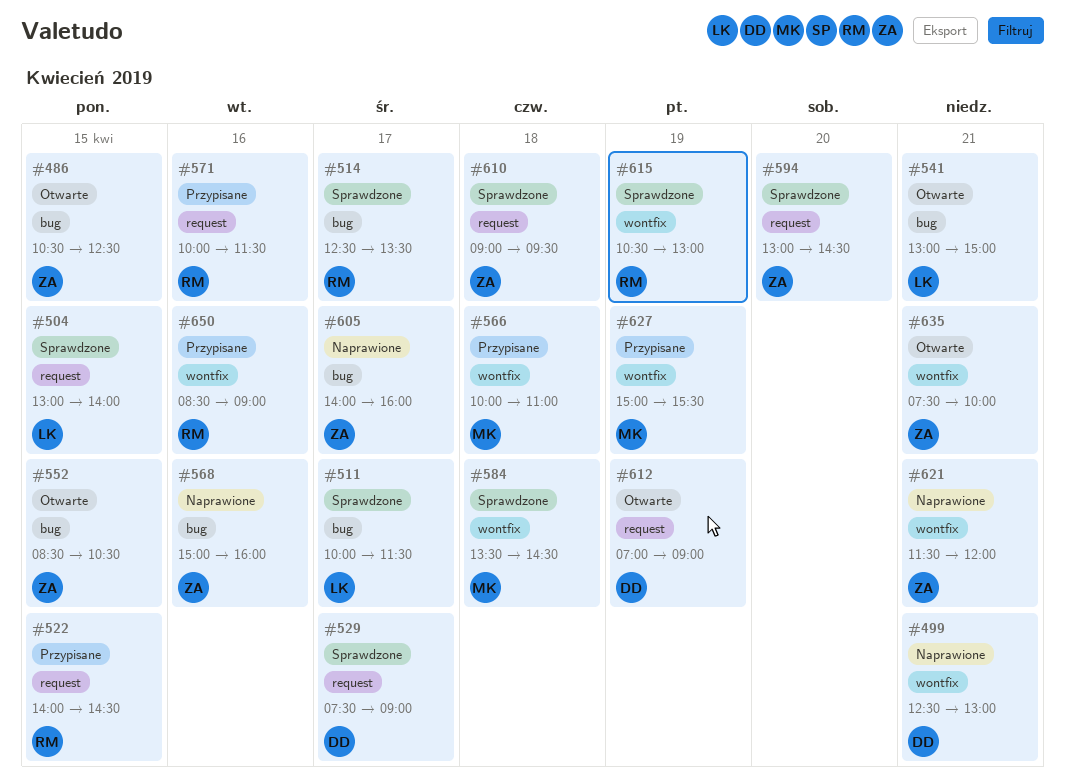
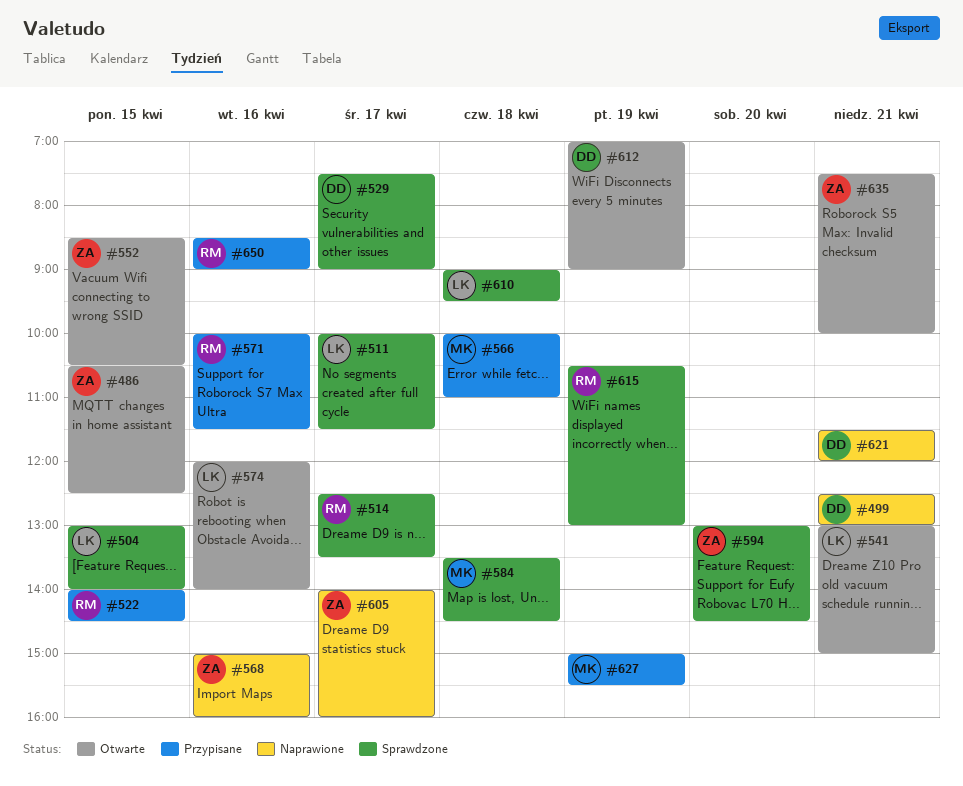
#574: none -> present
#610, owner: ZA -> LK
#621, owner: ZA -> DD

